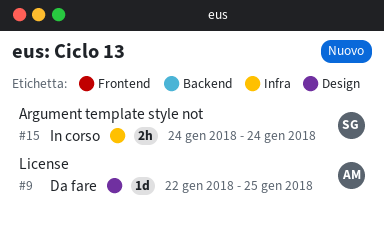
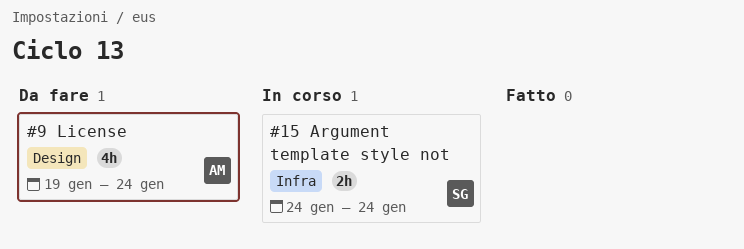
#9, estimate: 1d -> 4h
#9, start: Jan 22 -> Jan 19
#9, due: Jan 25 -> Jan 24

